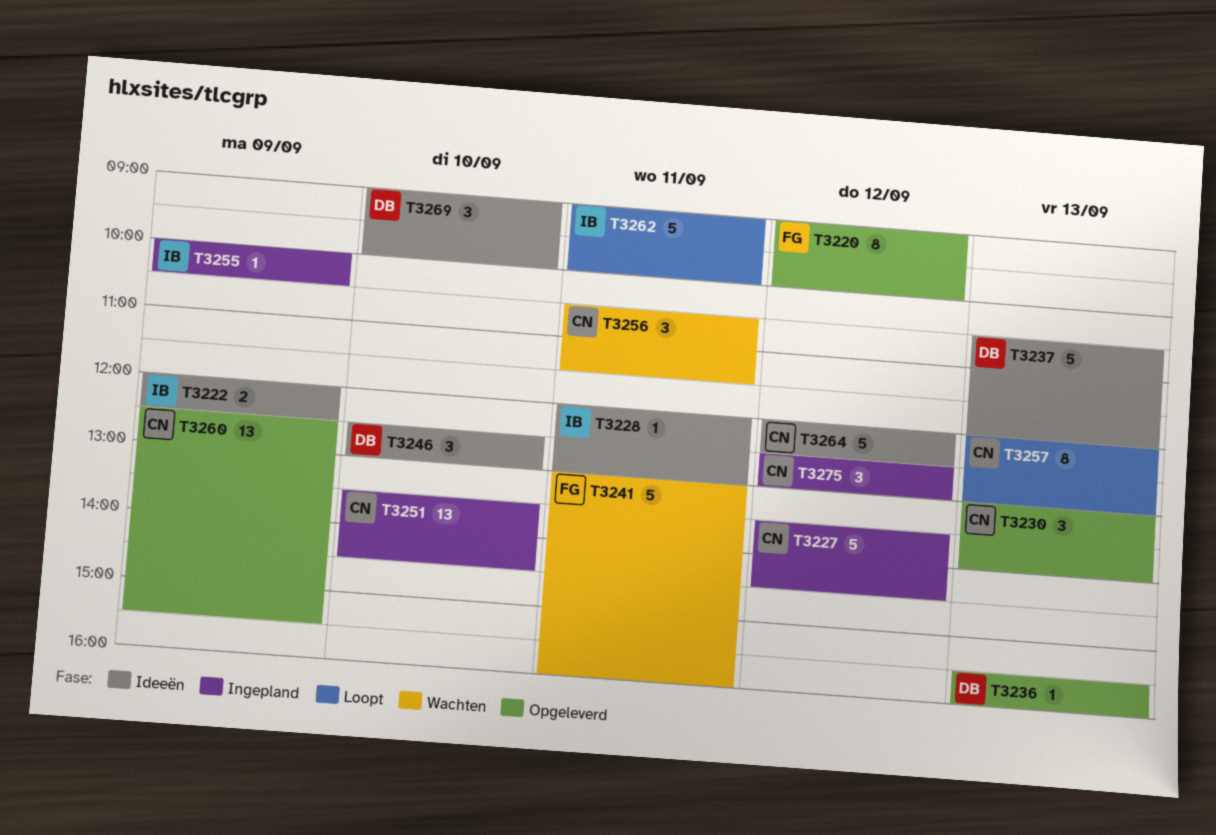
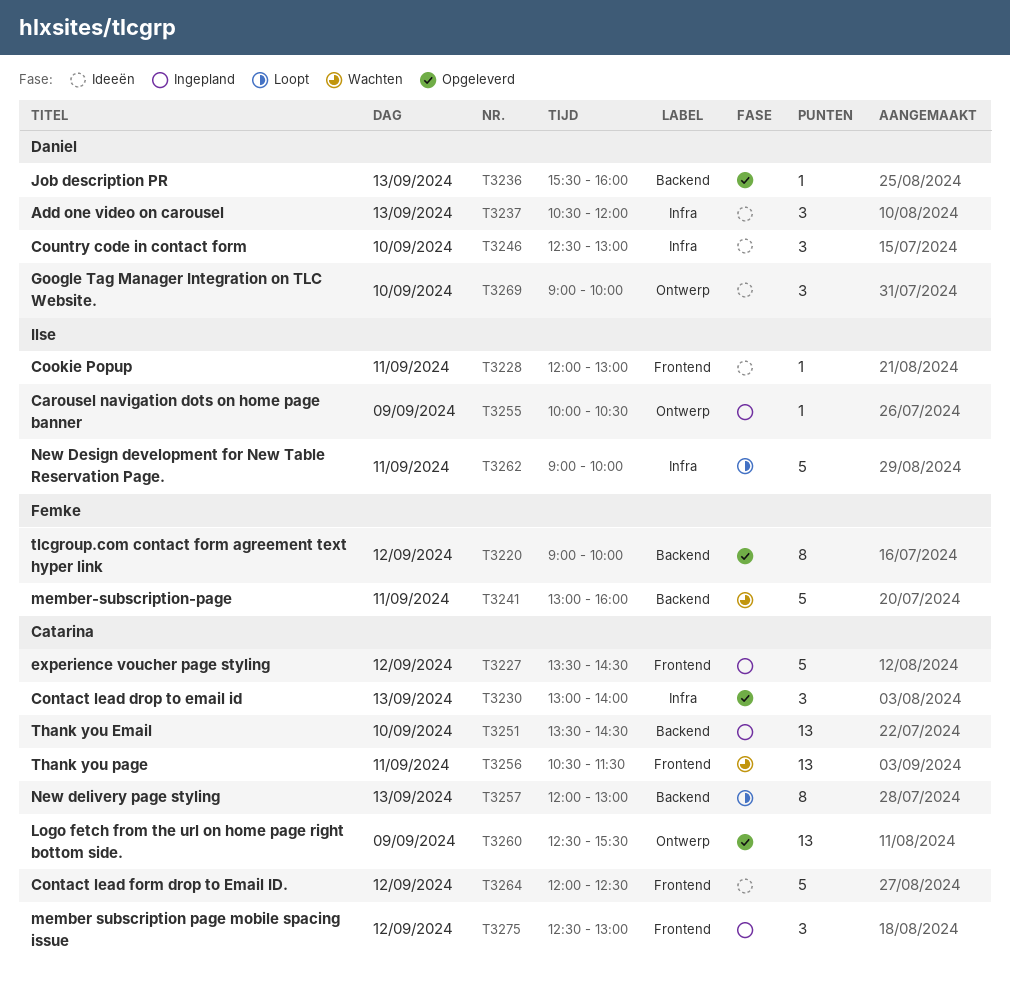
T3222: present -> none
T3237, estimate: 5 -> 3
T3256, estimate: 3 -> 13

